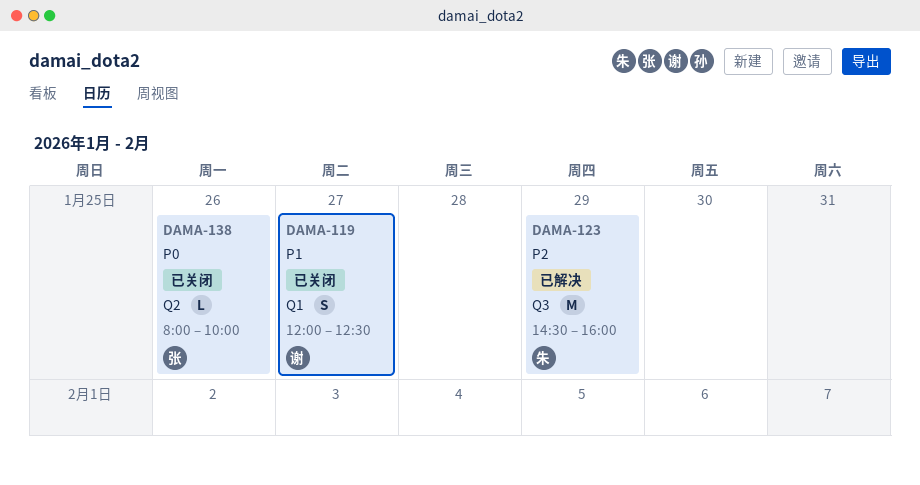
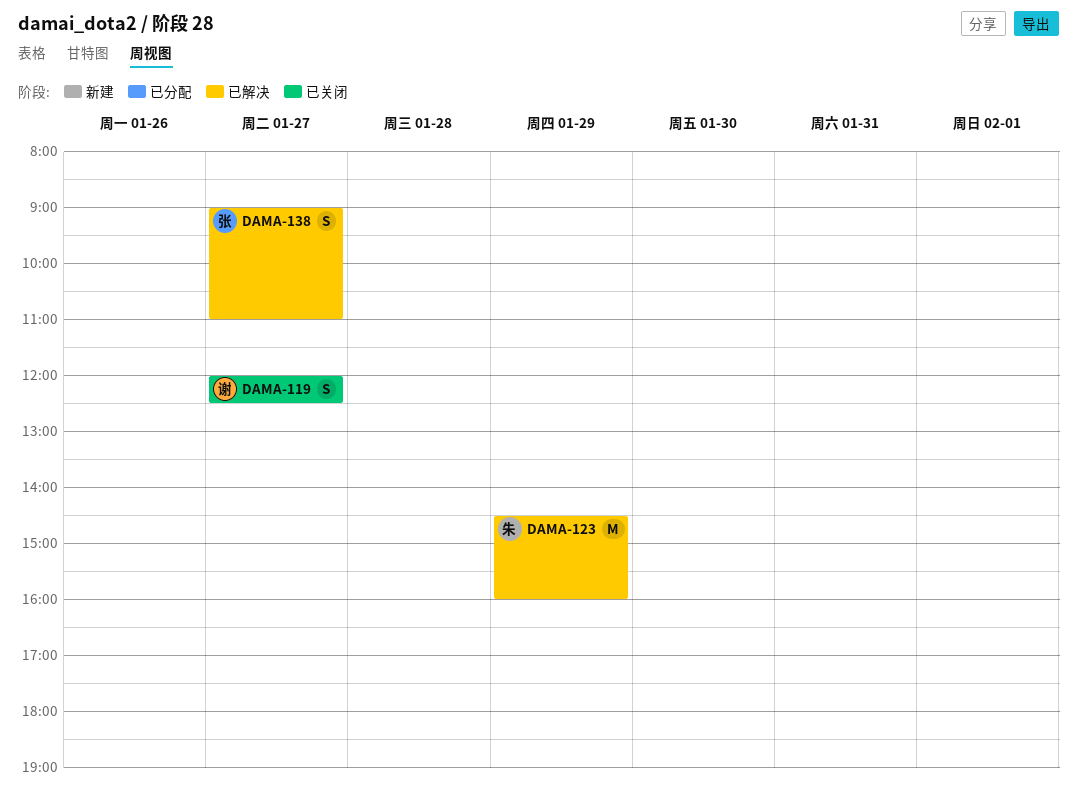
DAMA-138, status: 已关闭 -> 已解决
DAMA-138, estimate: L -> S
DAMA-138, day: Jan 26 -> Jan 27
DAMA-138, begins: 08:00 -> 09:00
DAMA-138, ends: 10:00 -> 11:00

